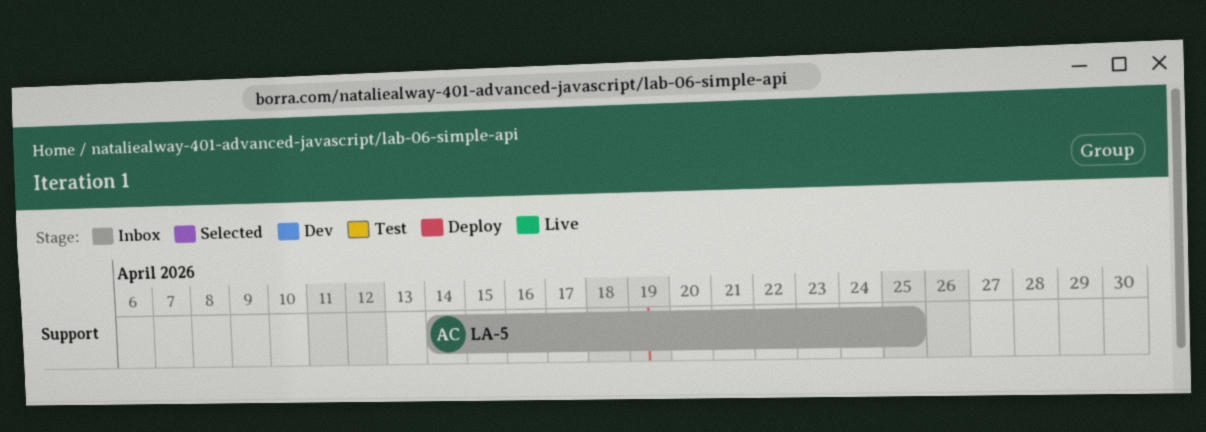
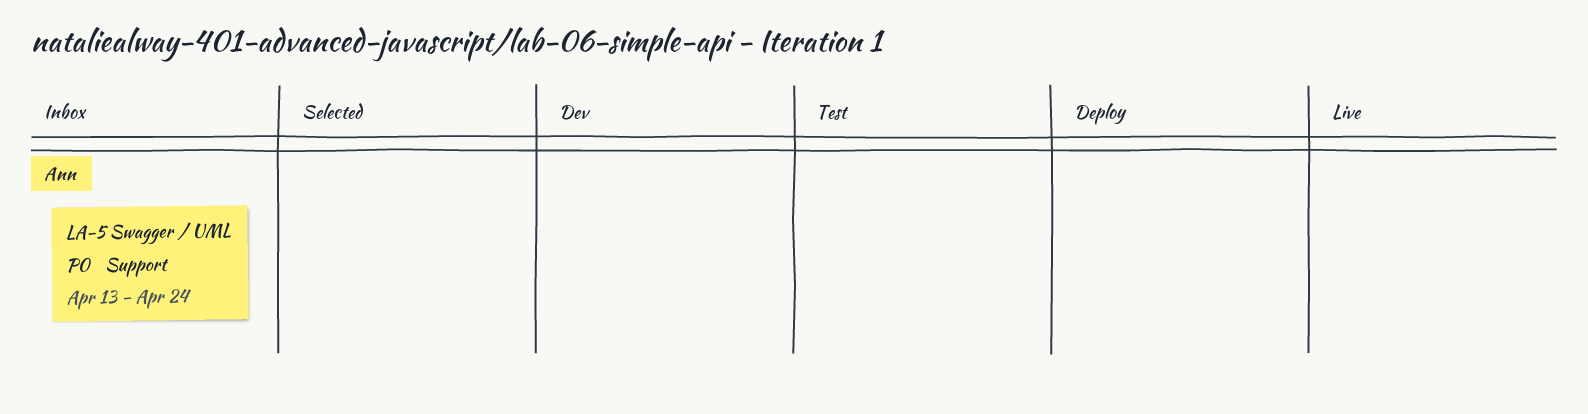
LA-5, start: Apr 14 -> Apr 13
LA-5, due: Apr 25 -> Apr 24

